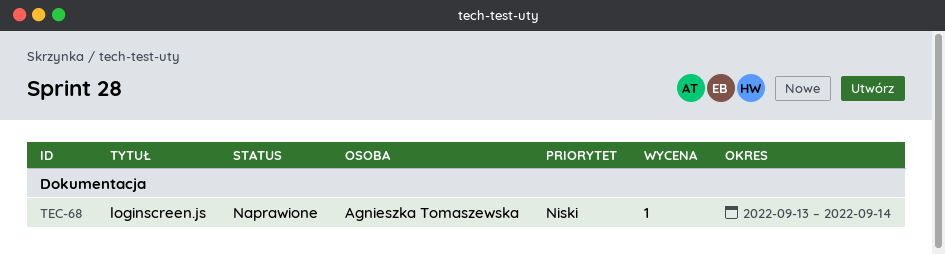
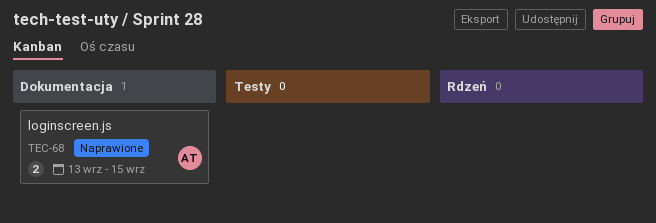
TEC-68, estimate: 1 -> 2
TEC-68, due: Sep 14 -> Sep 15

